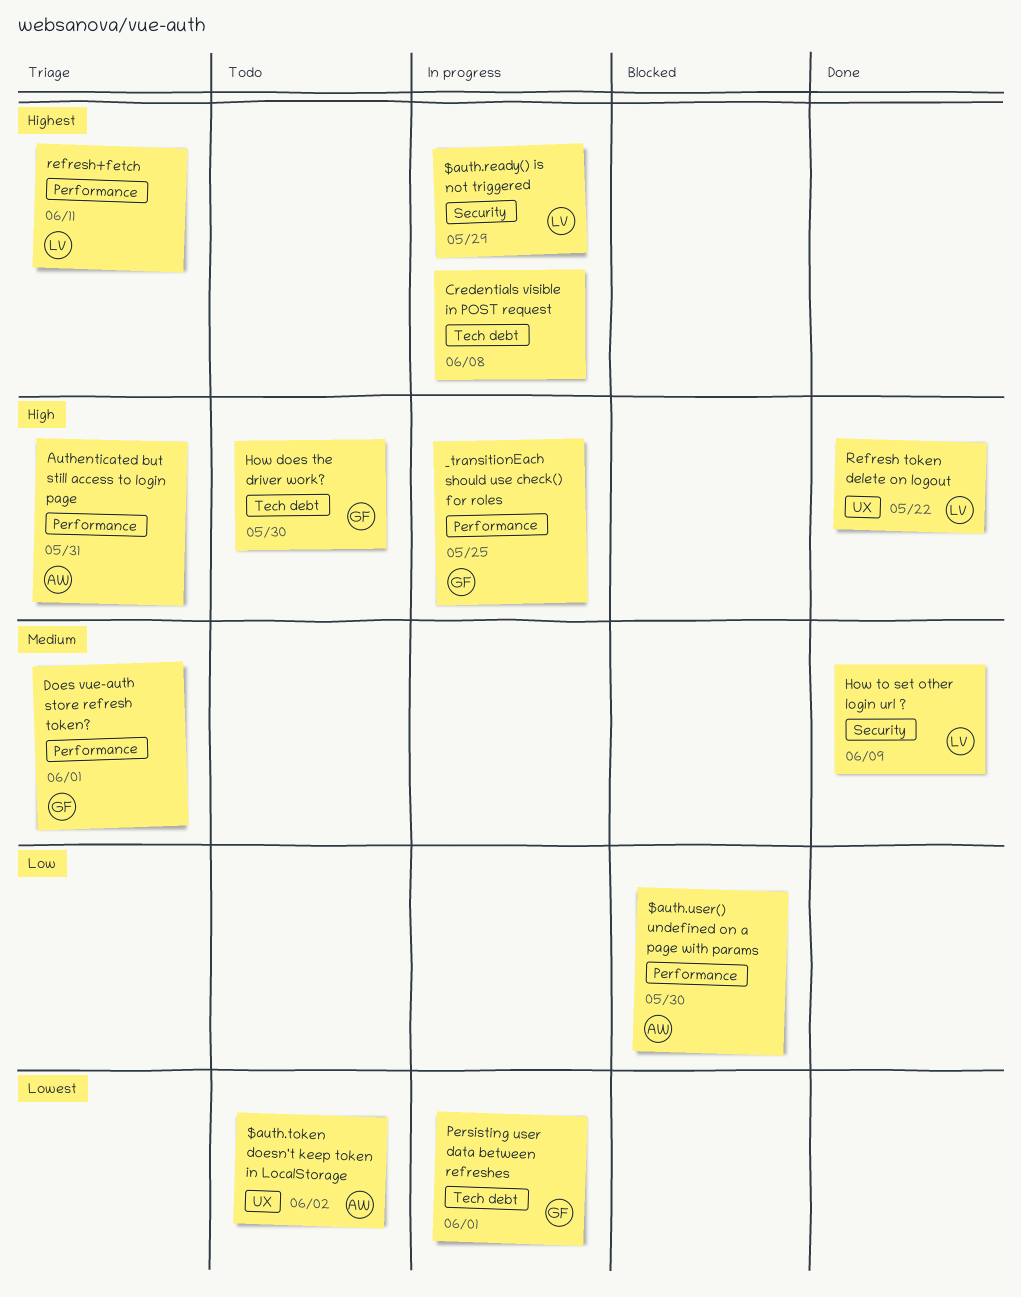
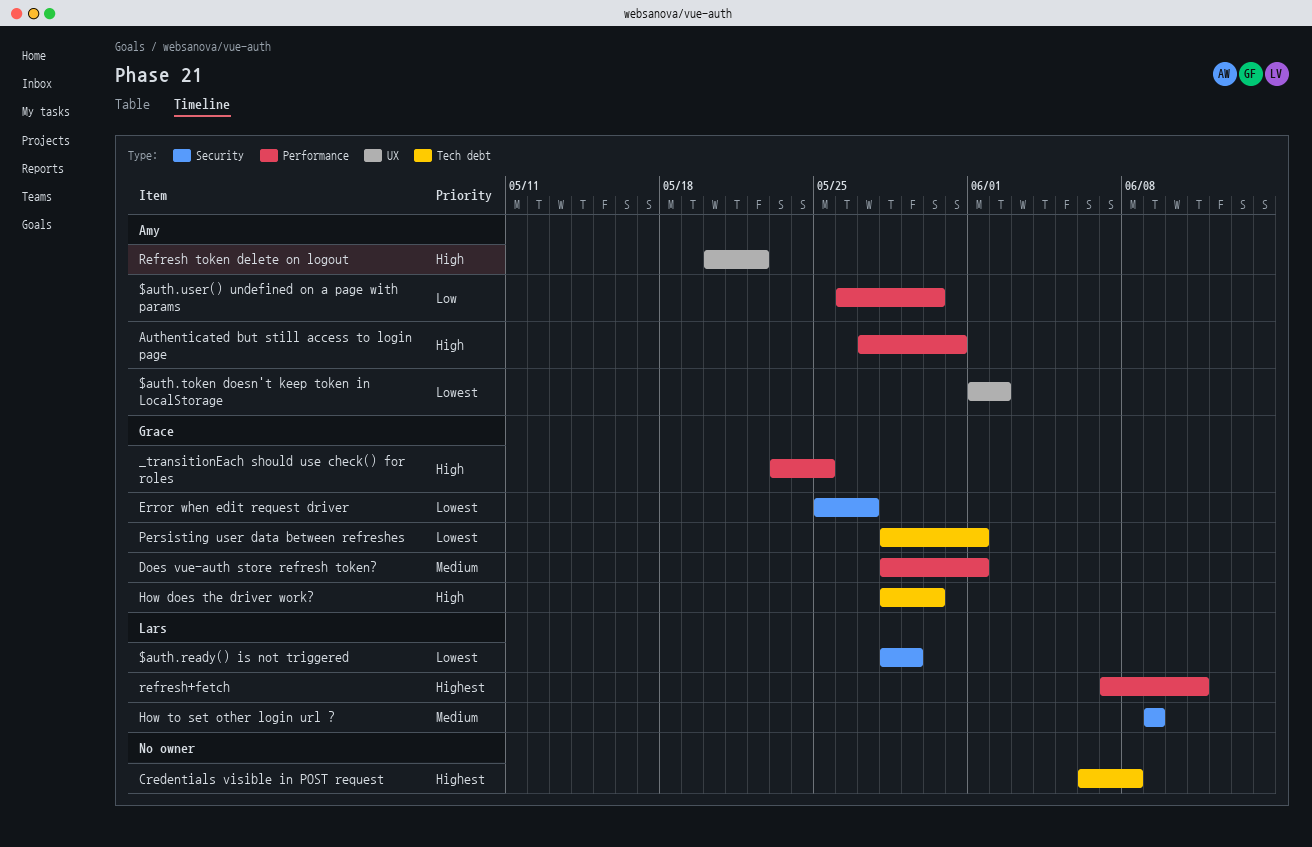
$auth.ready() is not triggered, priority: Highest -> Lowest
Error when edit request driver: none -> present
Refresh token delete on logout, owner: Lars -> Amy

